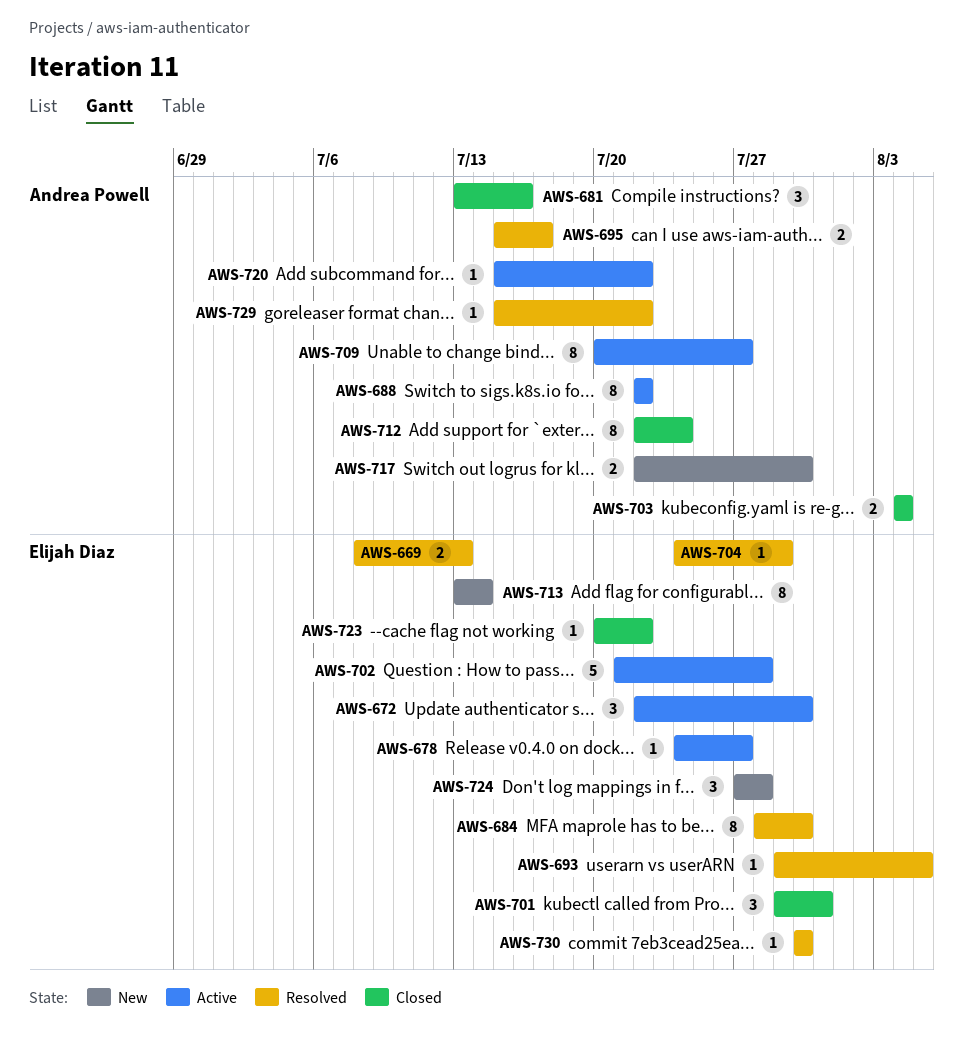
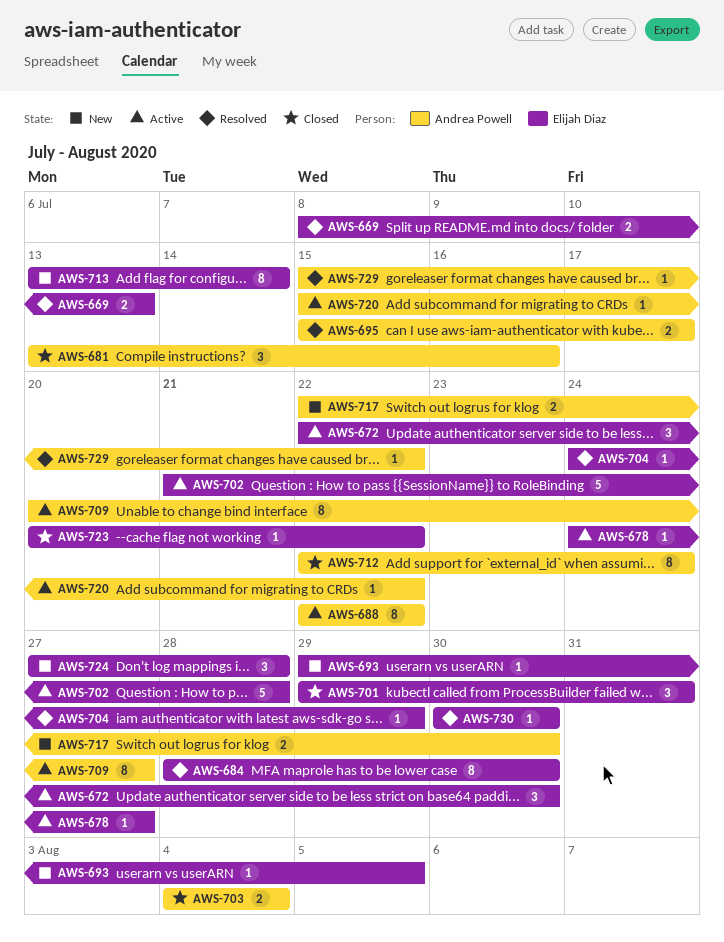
AWS-693, status: Resolved -> New

